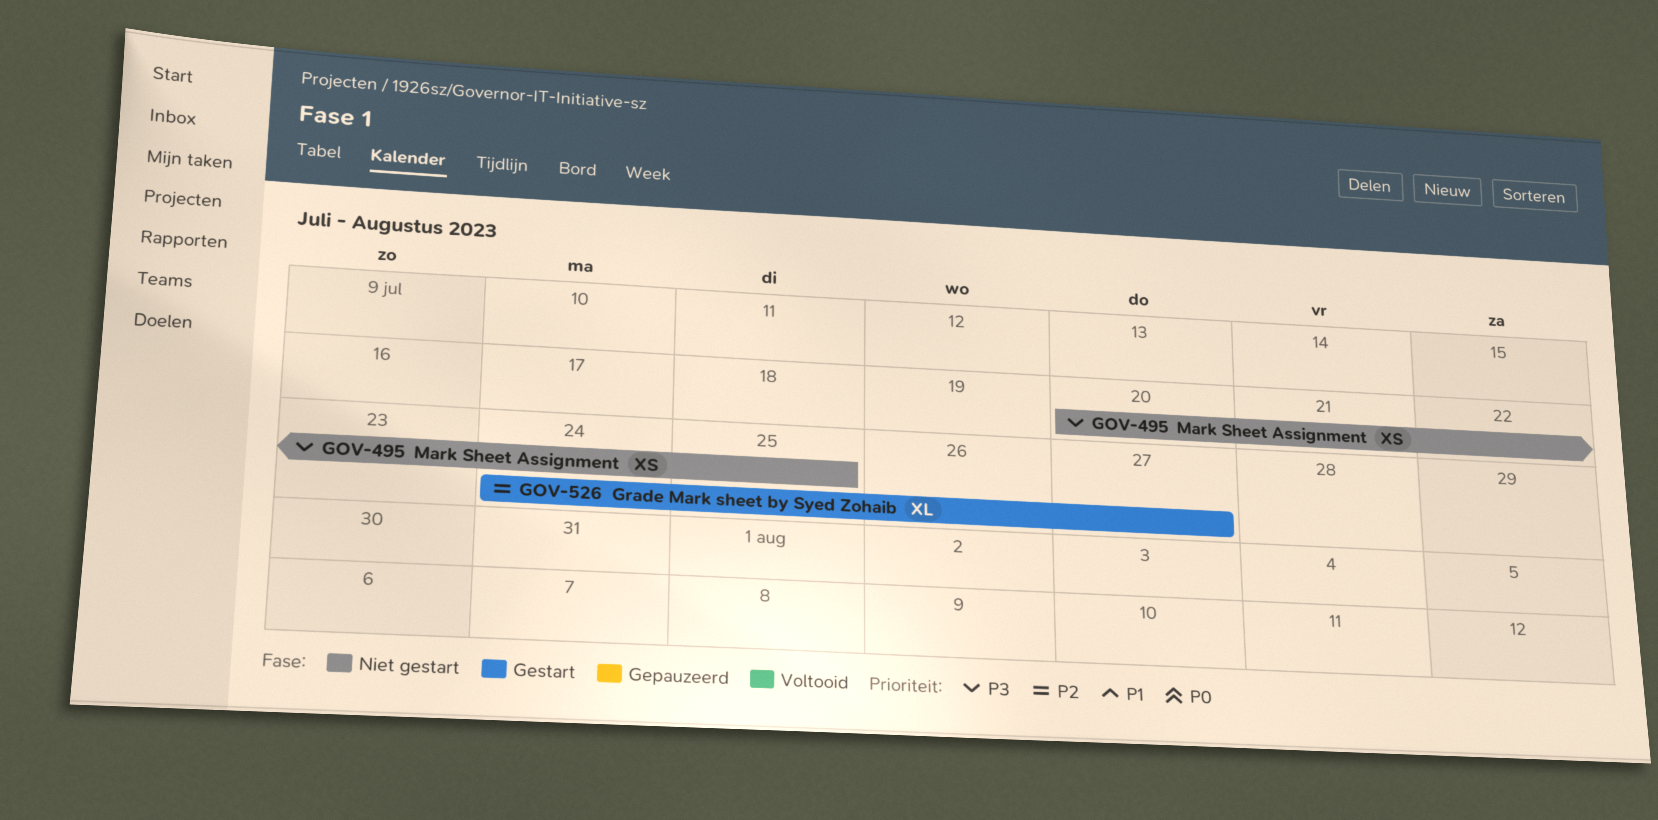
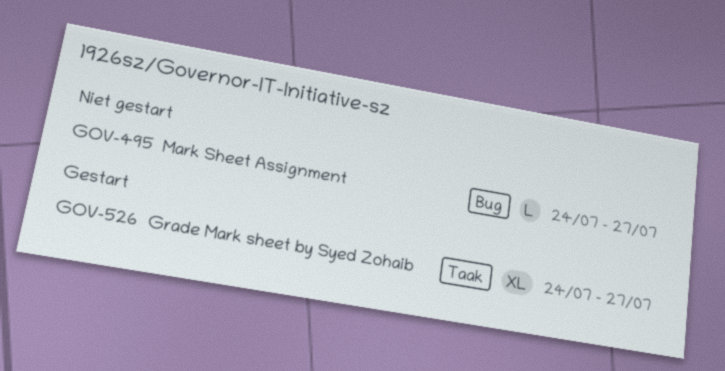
GOV-495, estimate: XS -> L
GOV-495, start: Jul 20 -> Jul 24
GOV-495, due: Jul 25 -> Jul 27

